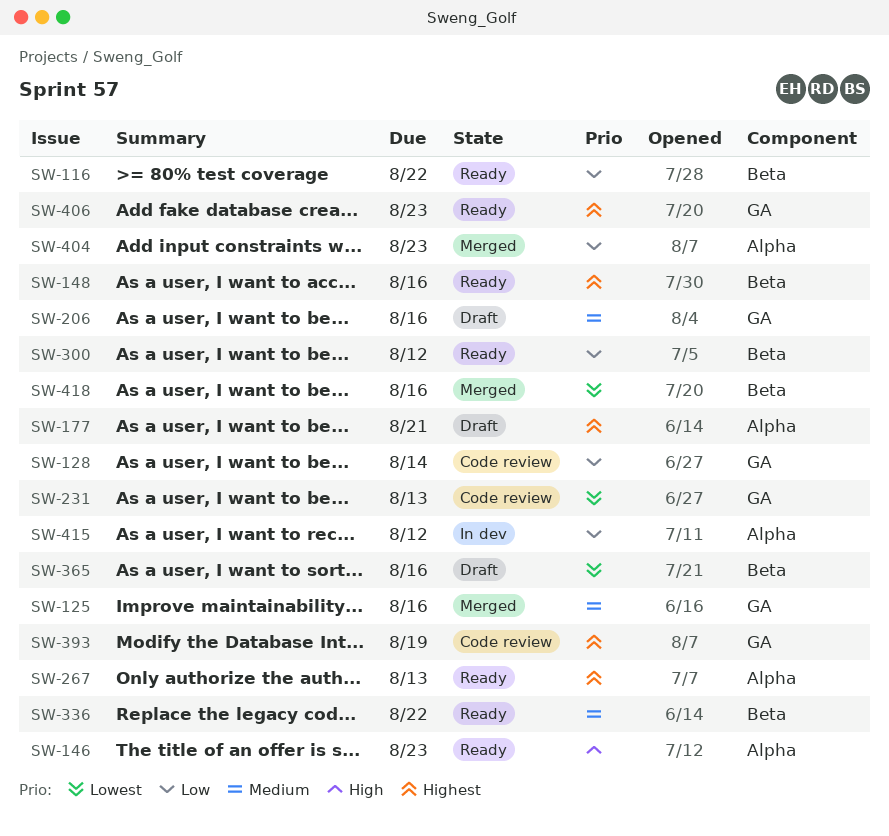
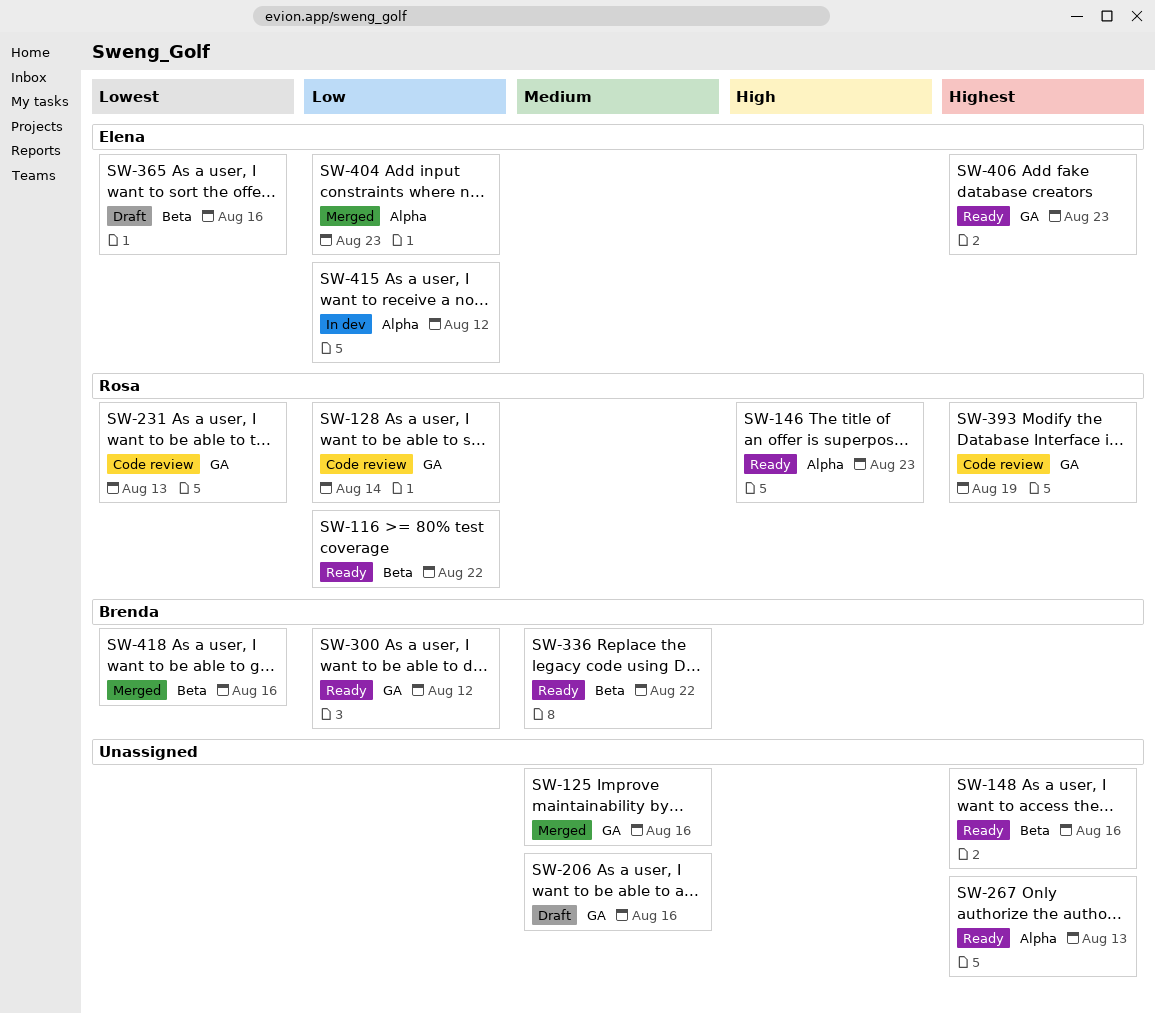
SW-177: present -> none
SW-300, label: Beta -> GA

